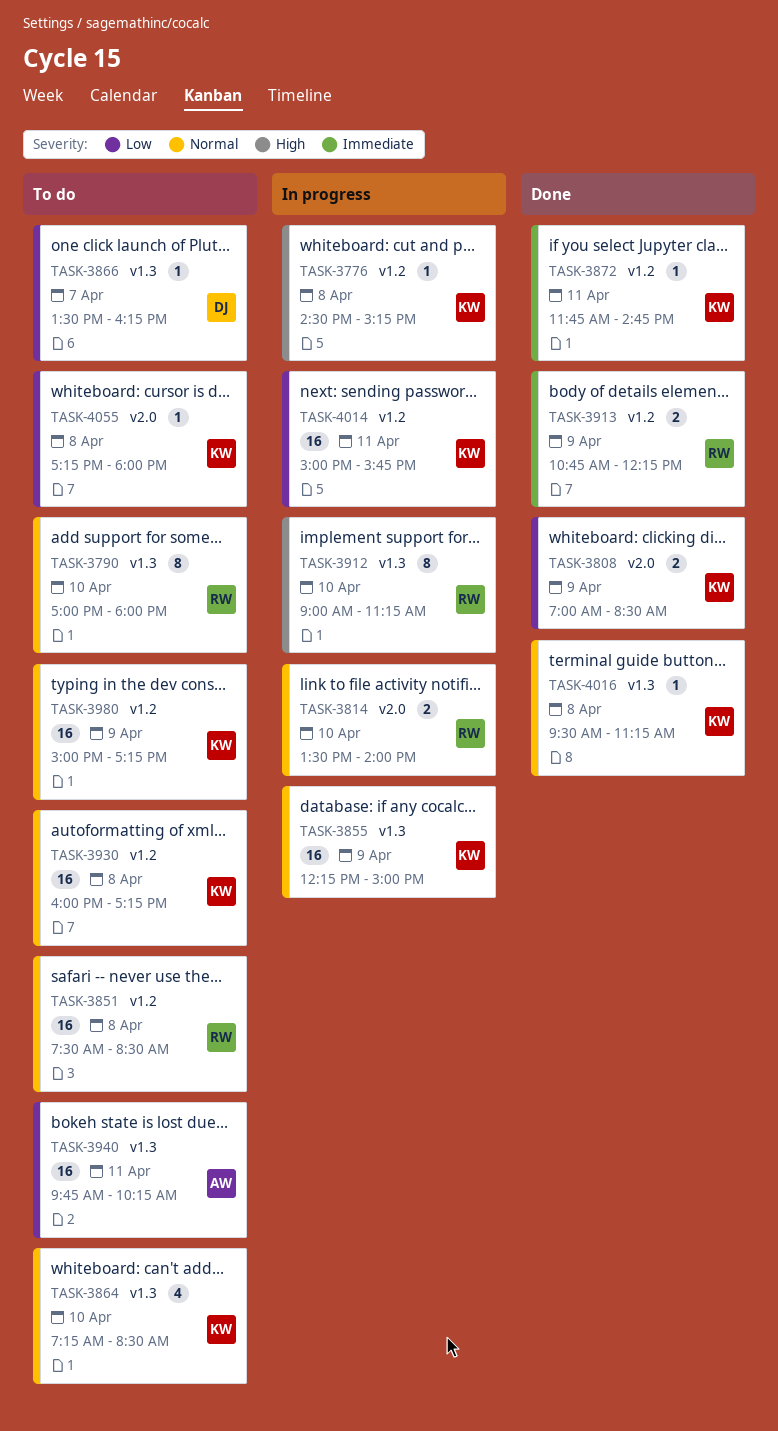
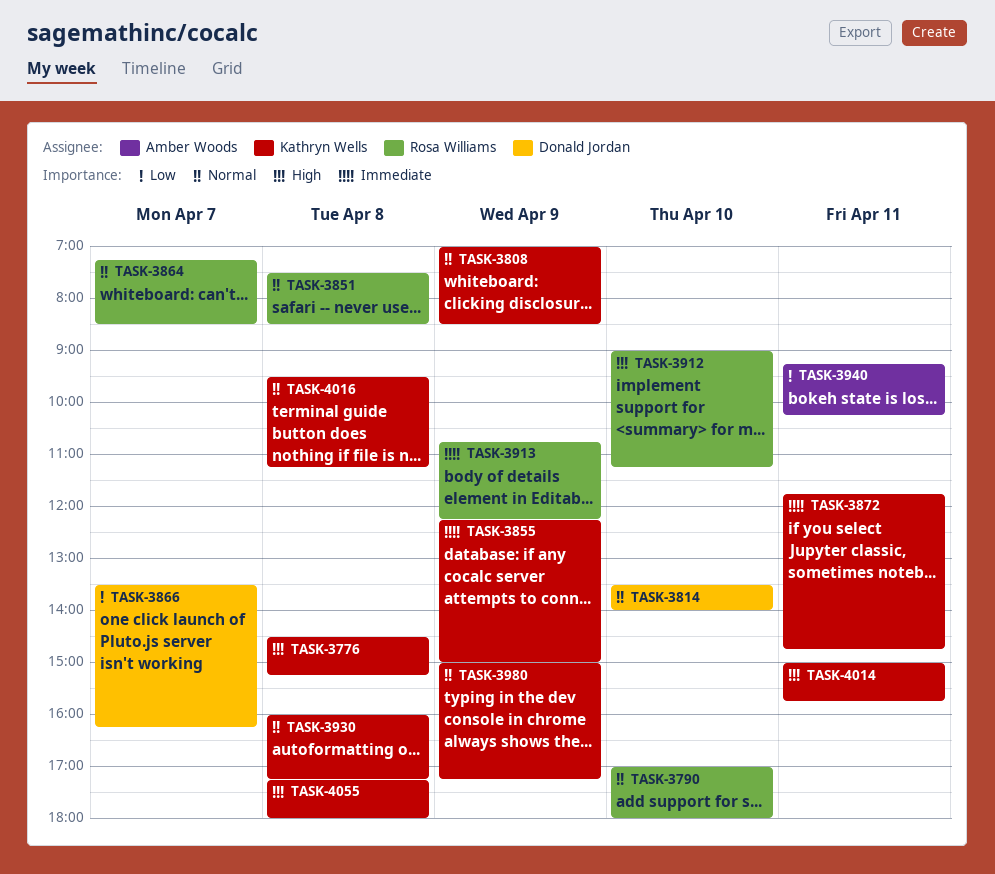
TASK-3808, priority: Low -> Normal
TASK-3814, owner: Rosa Williams -> Donald Jordan
TASK-3855, priority: Normal -> Immediate
TASK-3864, owner: Kathryn Wells -> Rosa Williams
TASK-3864, day: Apr 10 -> Apr 7
TASK-3940, begins: 09:45 -> 09:15
TASK-4014, priority: Low -> High
TASK-4055, priority: Low -> High

